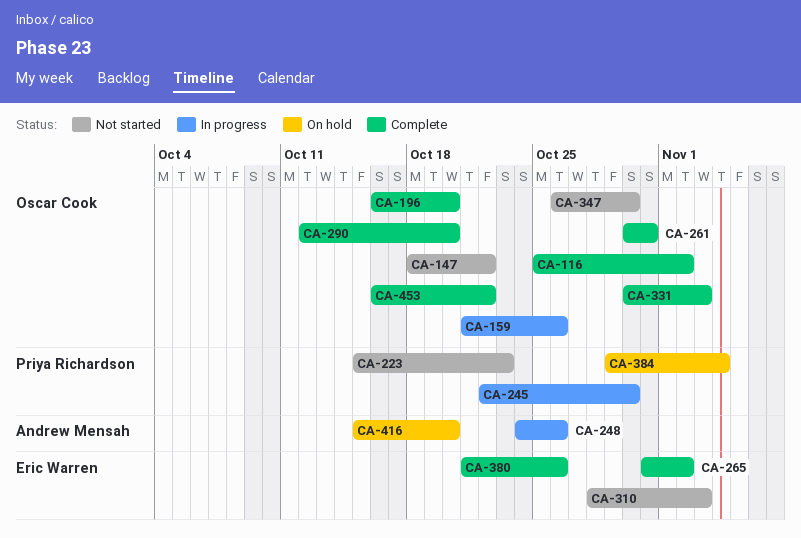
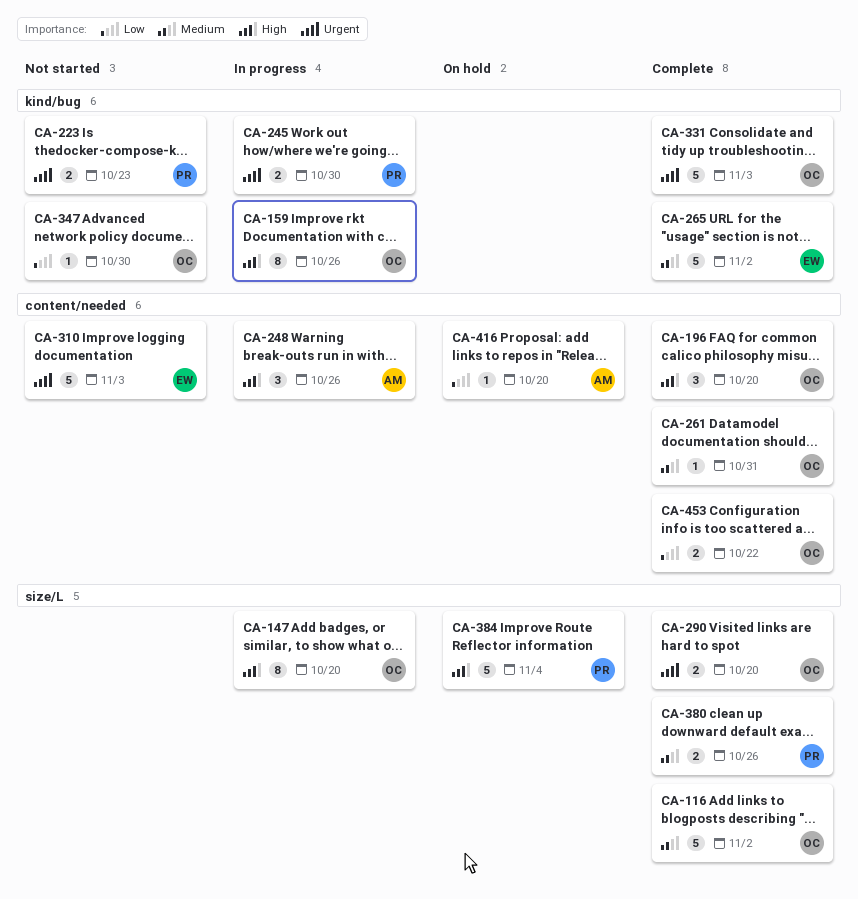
CA-147, status: Not started -> In progress
CA-147, due: Oct 22 -> Oct 20
CA-380, owner: Eric Warren -> Priya Richardson

